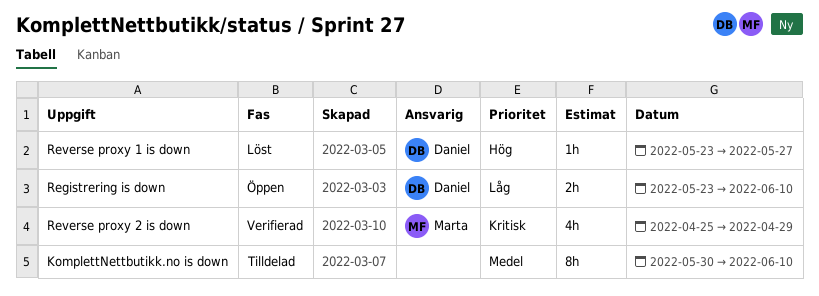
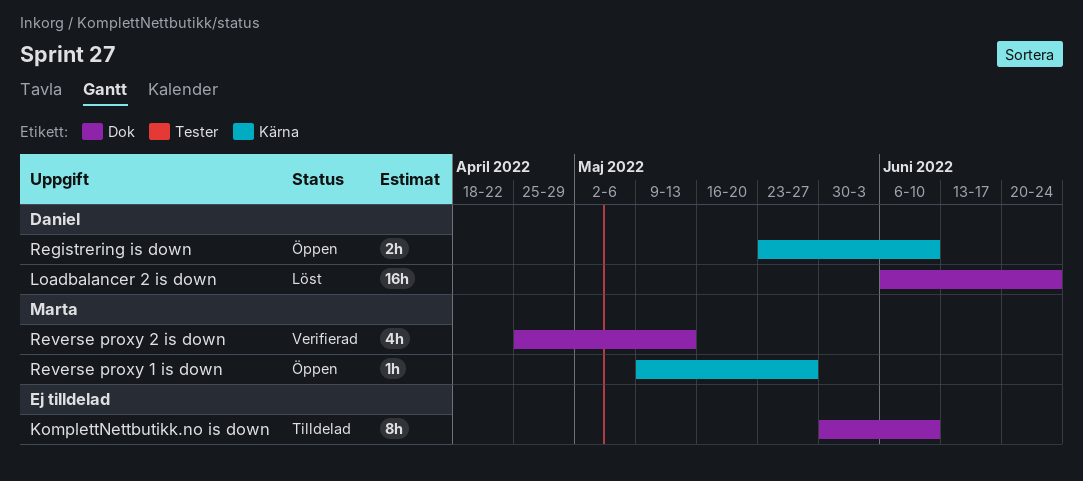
Loadbalancer 2 is down: none -> present
Reverse proxy 1 is down, status: Löst -> Öppen
Reverse proxy 1 is down, owner: Daniel -> Marta
Reverse proxy 1 is down, start: May 23 -> May 9
Reverse proxy 2 is down, due: Apr 29 -> May 13

